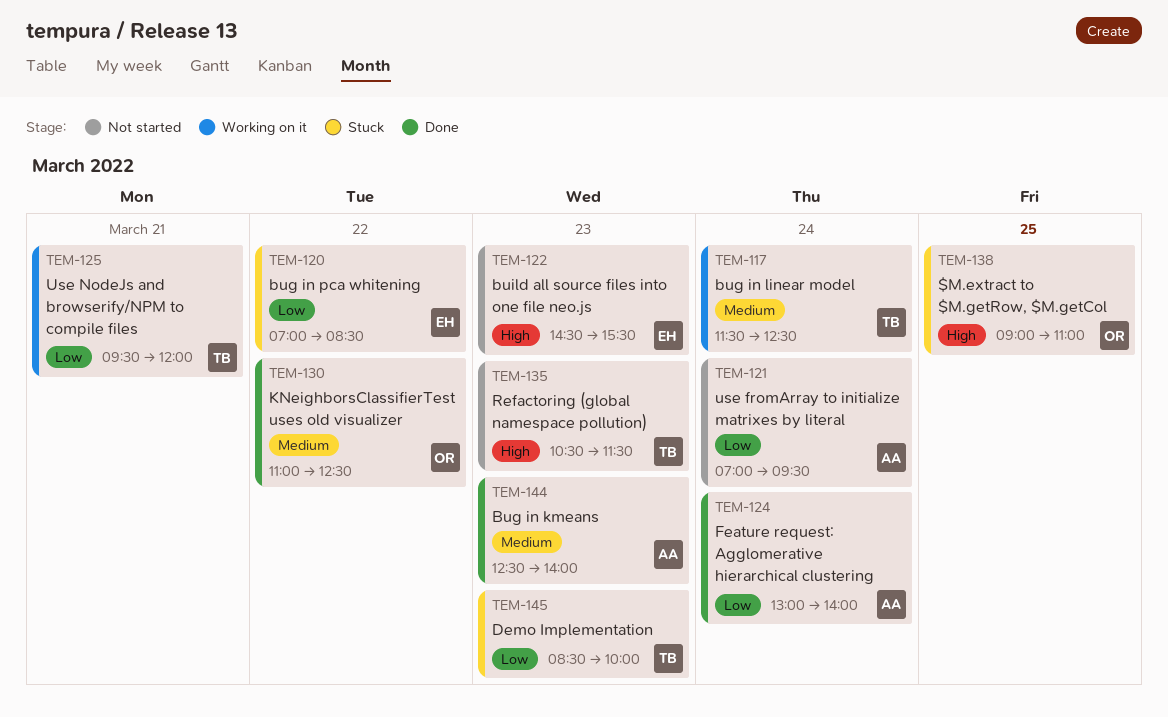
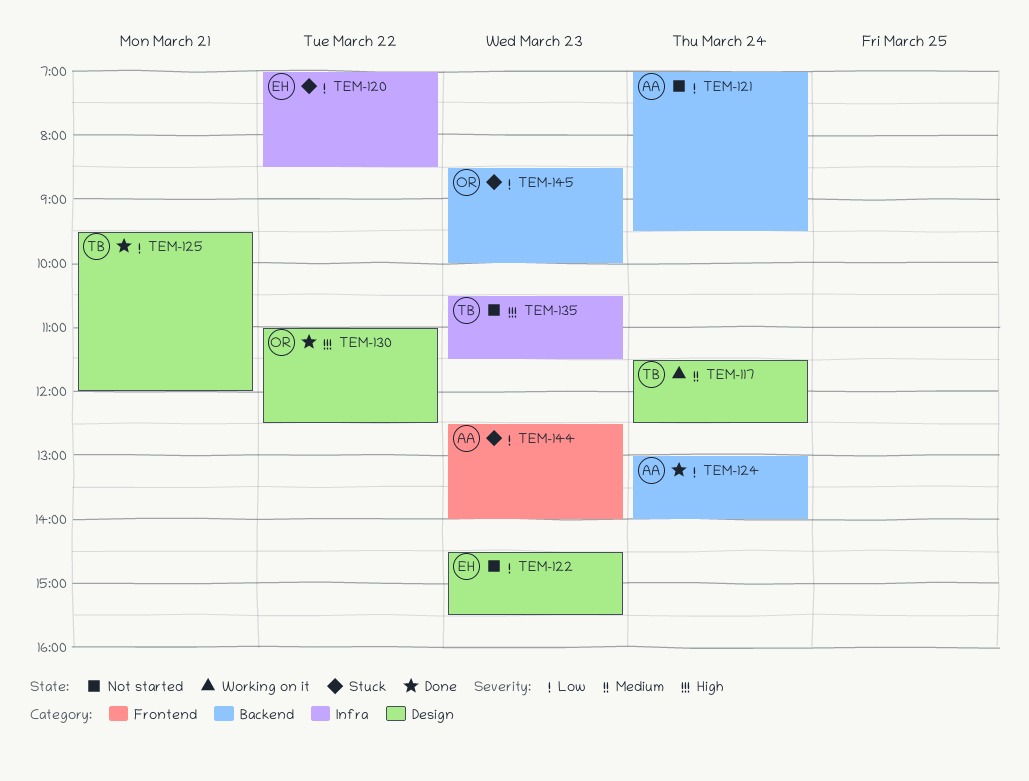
TEM-122, priority: High -> Low
TEM-125, status: Working on it -> Done
TEM-130, priority: Medium -> High
TEM-138: present -> none
TEM-144, status: Done -> Stuck
TEM-144, priority: Medium -> Low
TEM-145, owner: TB -> OR

